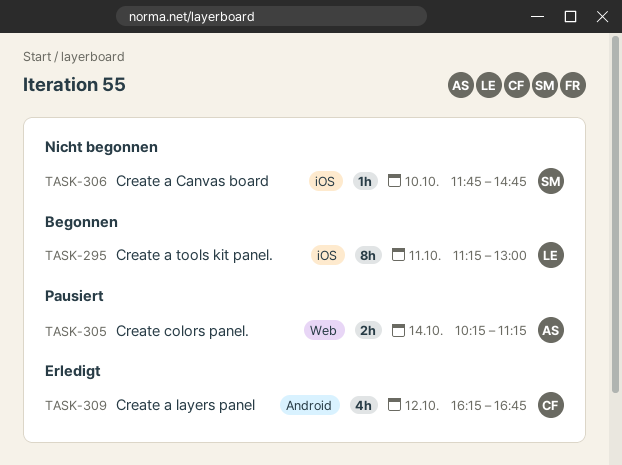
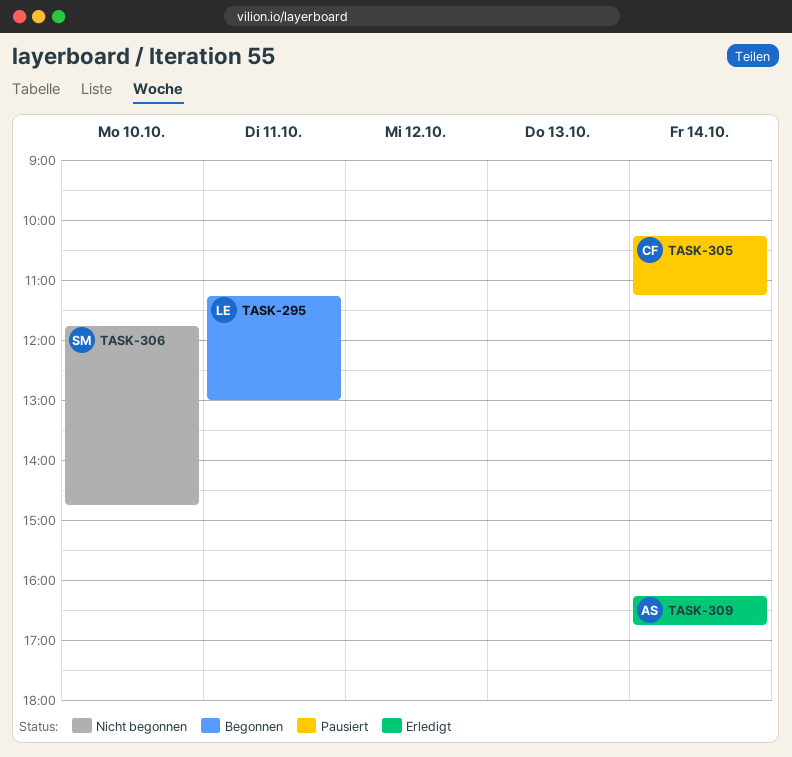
TASK-305, owner: AS -> CF
TASK-309, owner: CF -> AS
TASK-309, day: Oct 12 -> Oct 14

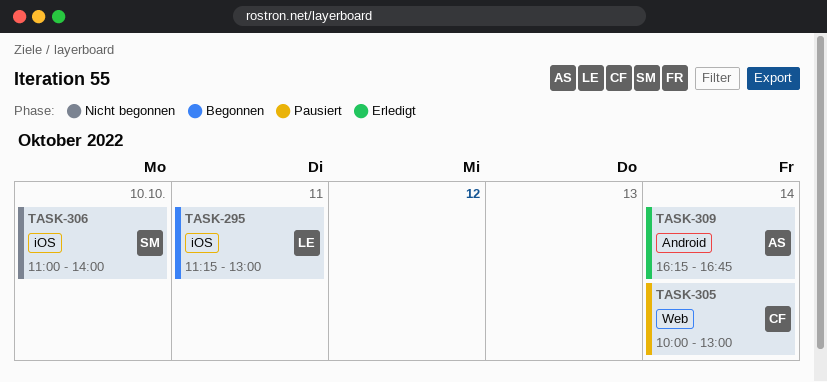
TASK-305, begins: 10:15 -> 10:00
TASK-305, ends: 11:15 -> 13:00
TASK-306, begins: 11:45 -> 11:00
TASK-306, ends: 14:45 -> 14:00

